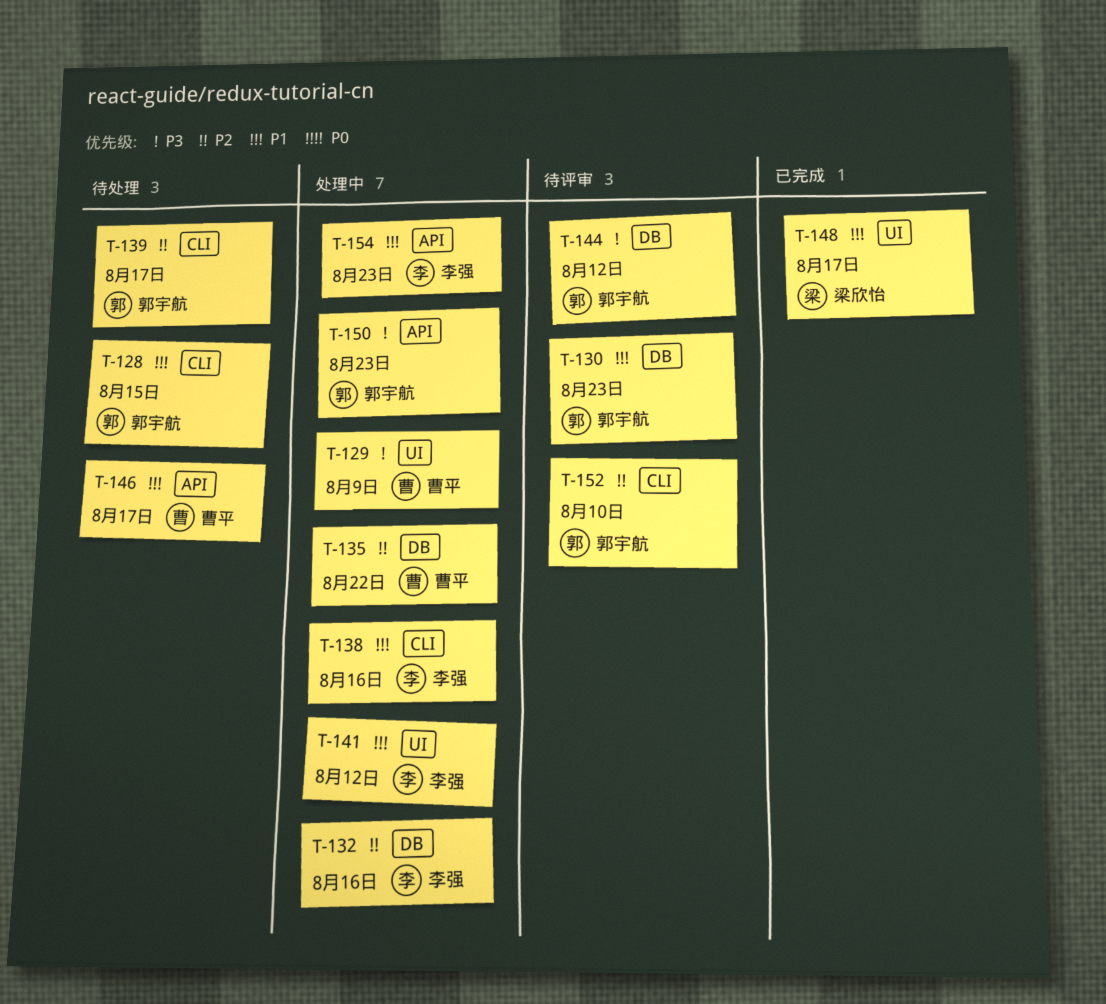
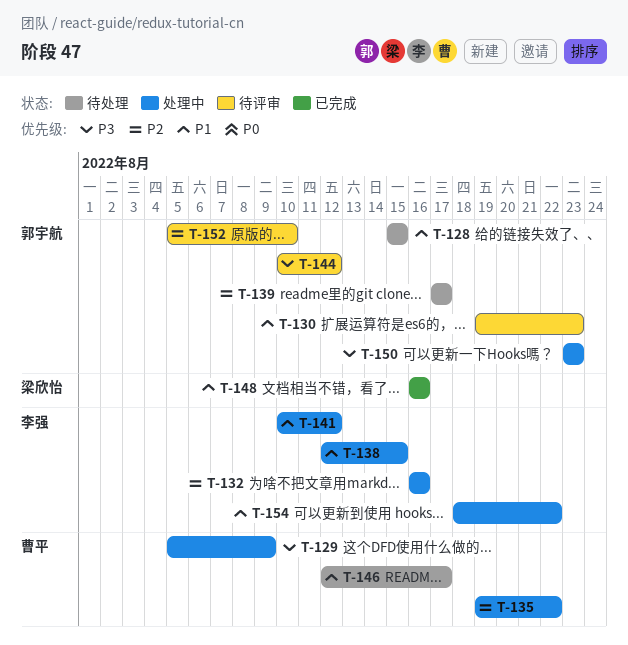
T-138, due: Aug 16 -> Aug 15
T-148, due: Aug 17 -> Aug 16
T-154, due: Aug 23 -> Aug 22

